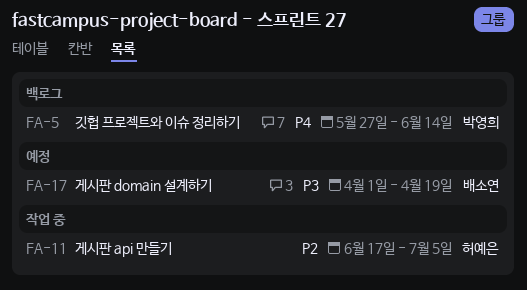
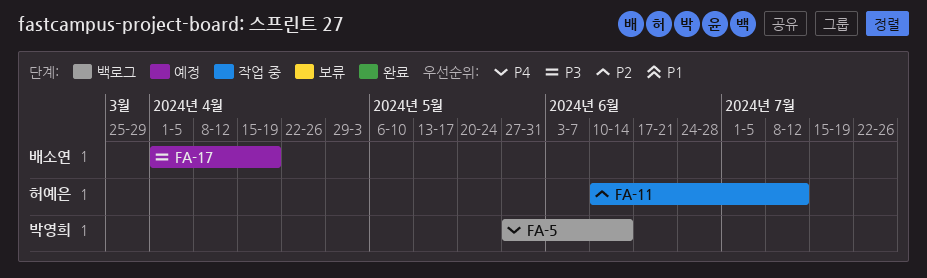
FA-11, start: Jun 17 -> Jun 10
FA-11, due: Jul 5 -> Jul 12

